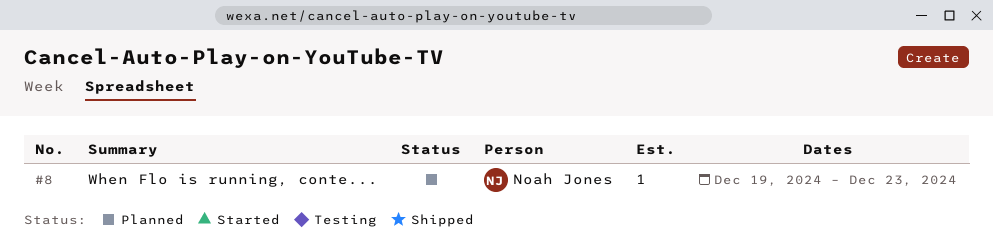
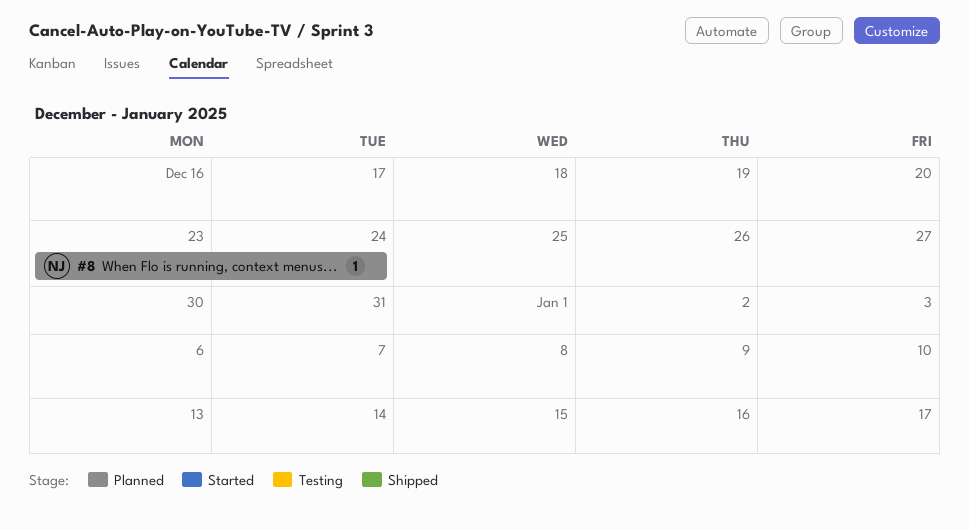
#8, start: Dec 19 -> Dec 23
#8, due: Dec 23 -> Dec 24

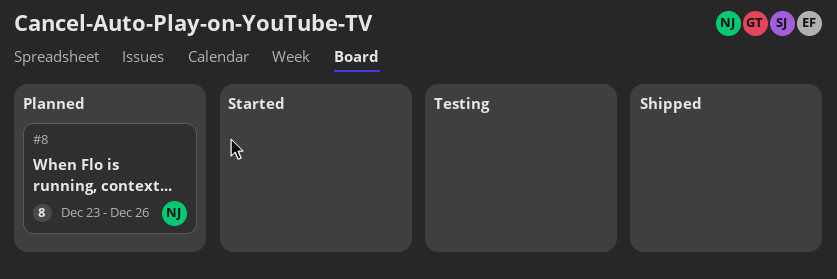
#8, estimate: 1 -> 8
#8, due: Dec 24 -> Dec 26

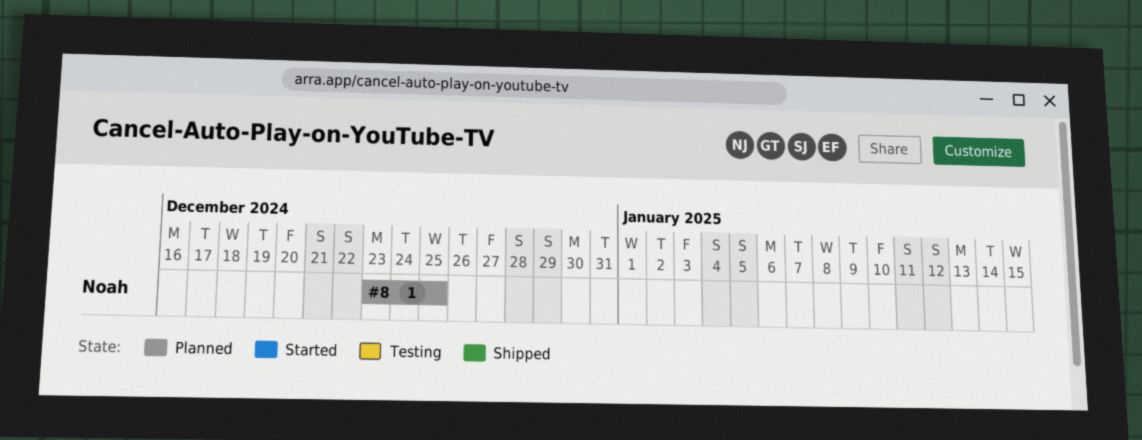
#8, estimate: 8 -> 1
#8, due: Dec 26 -> Dec 25

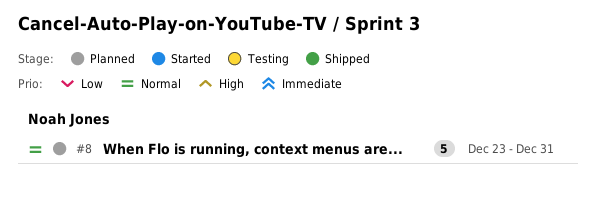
#8, estimate: 1 -> 5
#8, due: Dec 25 -> Dec 31

